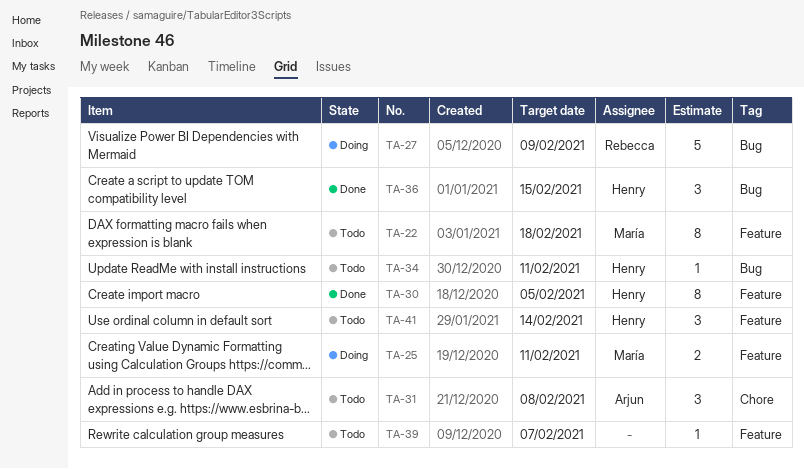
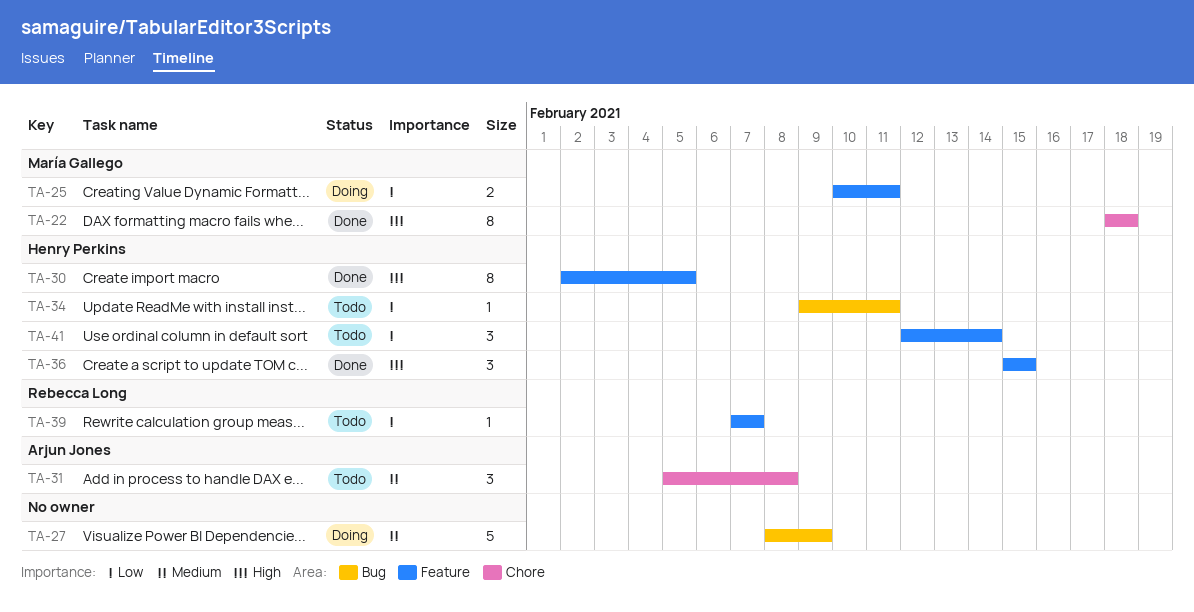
TA-22, status: Todo -> Done
TA-22, label: Feature -> Chore
TA-27, owner: Rebecca Long -> none
TA-36, label: Bug -> Feature
TA-39, owner: none -> Rebecca Long

